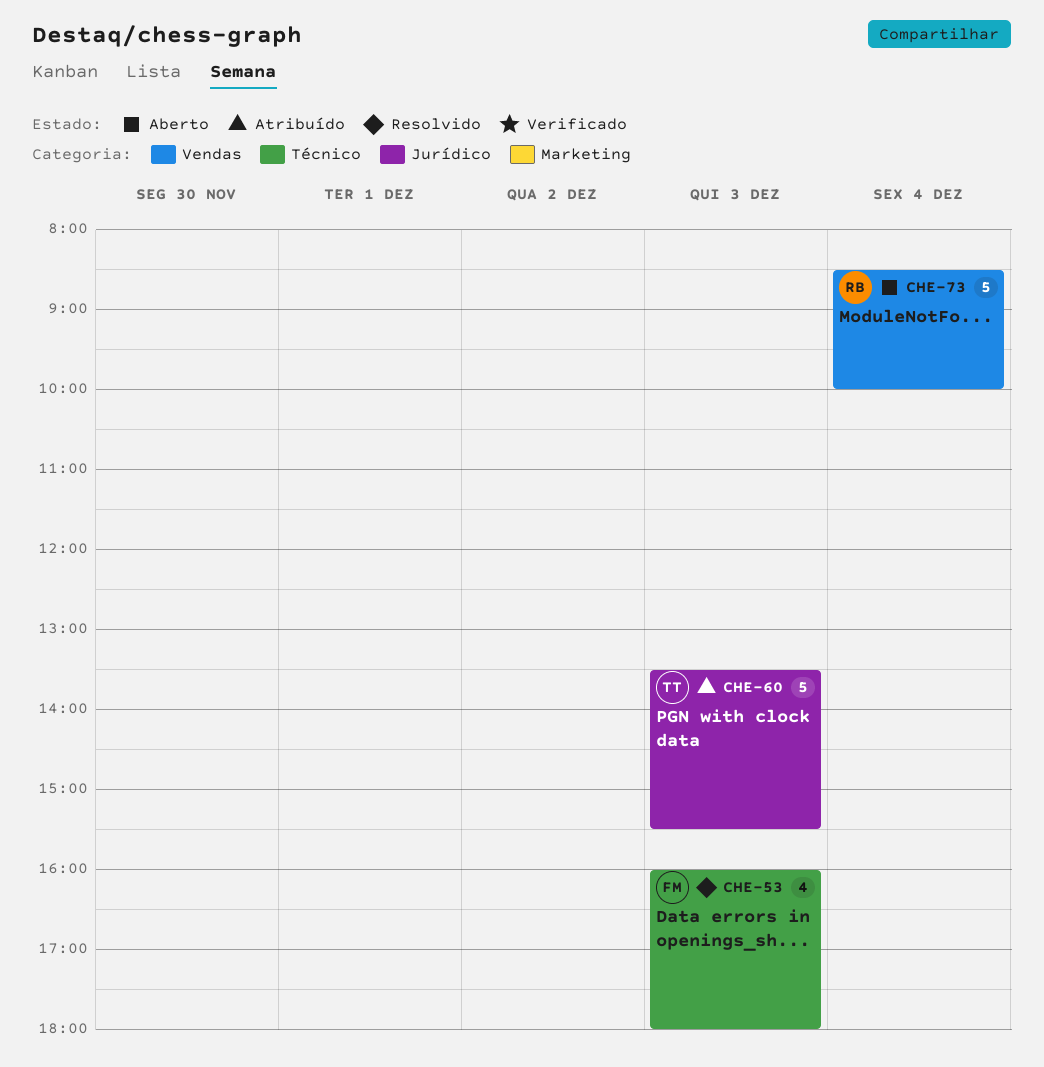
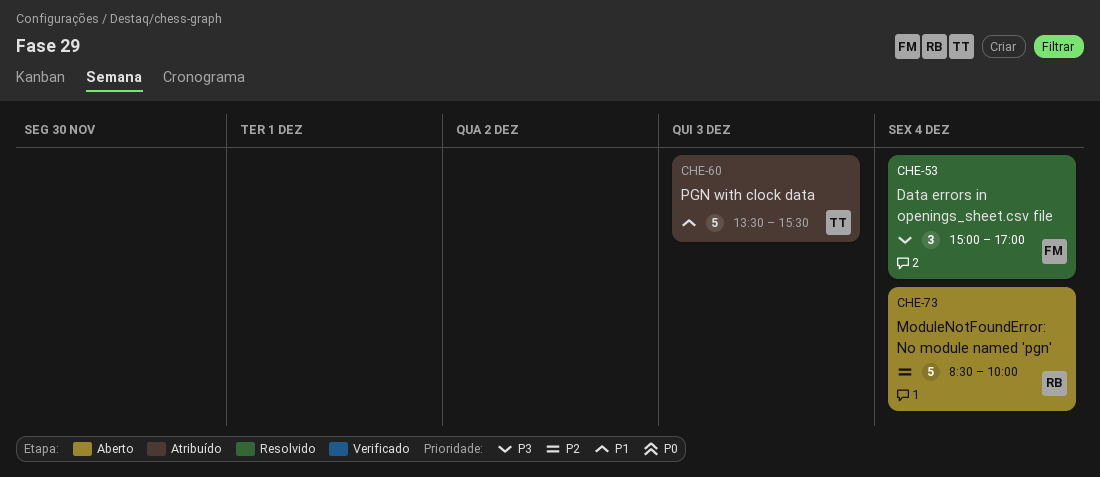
CHE-53, estimate: 4 -> 3
CHE-53, day: Dec 3 -> Dec 4
CHE-53, begins: 16:00 -> 15:00
CHE-53, ends: 18:00 -> 17:00

